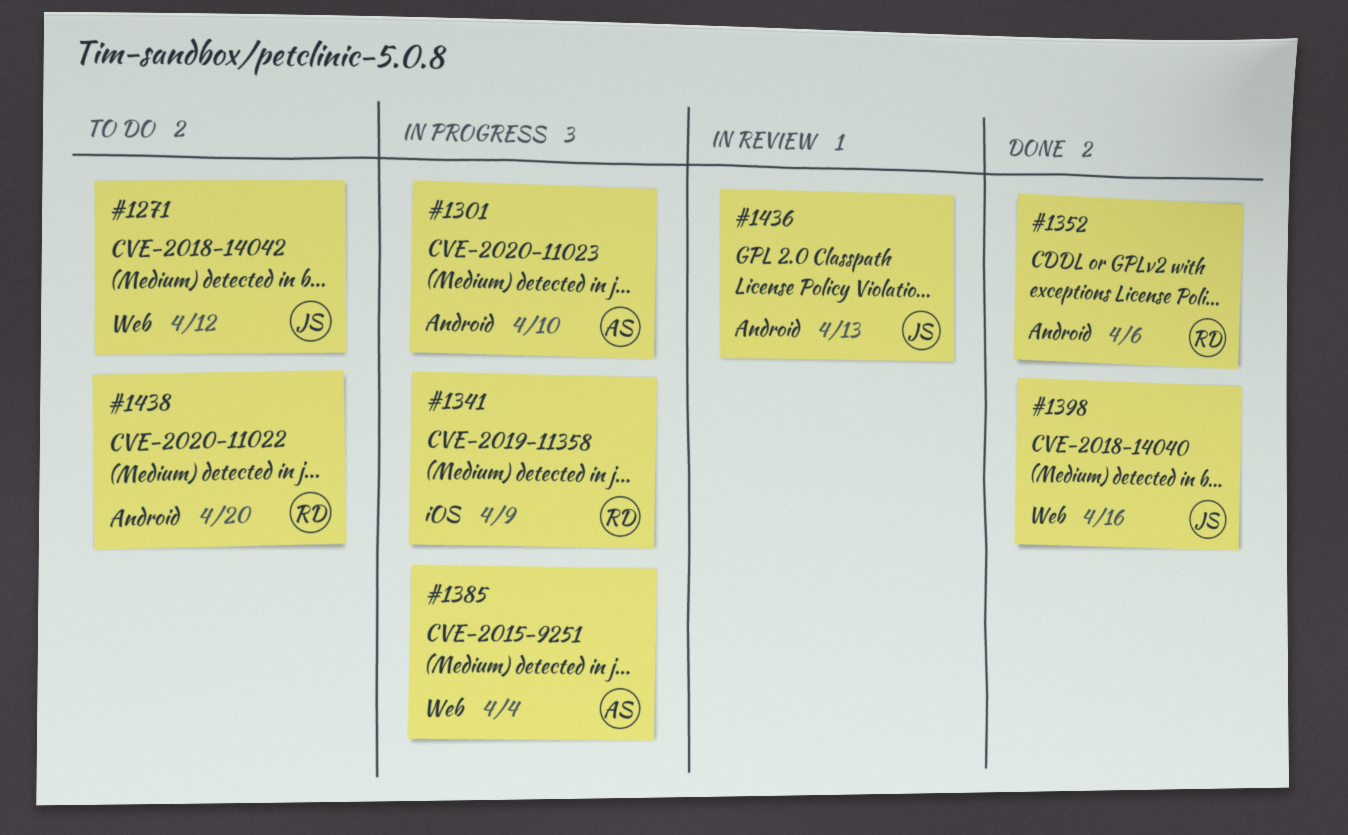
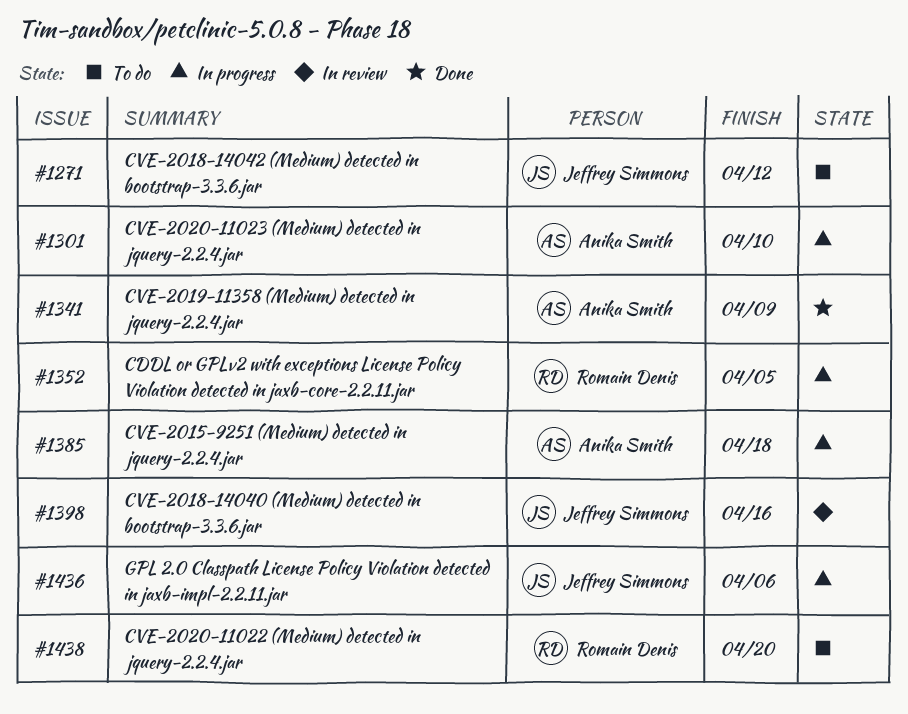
#1341, status: In progress -> Done
#1341, owner: Romain Denis -> Anika Smith
#1352, status: Done -> In progress
#1352, due: Apr 6 -> Apr 5
#1385, due: Apr 4 -> Apr 18
#1398, status: Done -> In review
#1436, status: In review -> In progress
#1436, due: Apr 13 -> Apr 6

